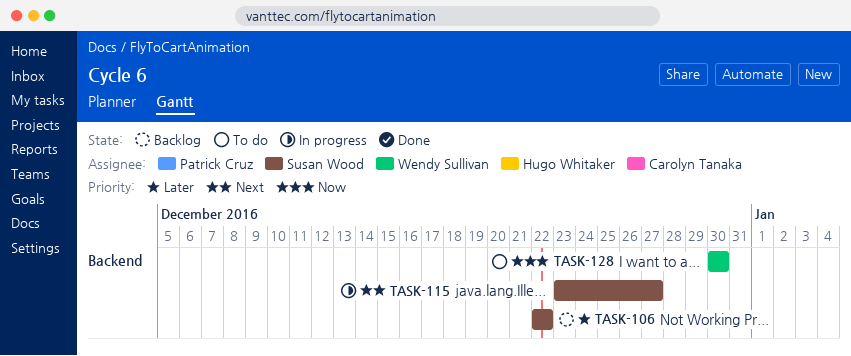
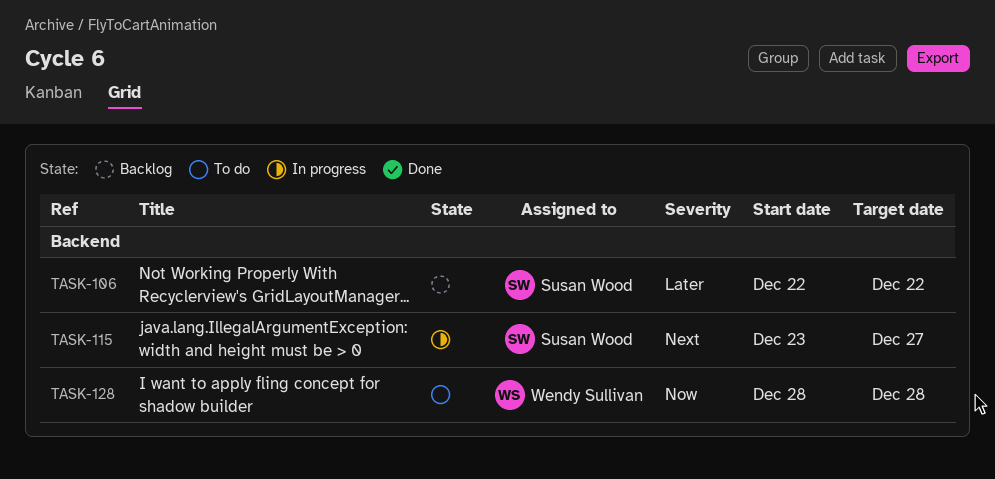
TASK-128, start: Dec 30 -> Dec 28
TASK-128, due: Dec 30 -> Dec 28

